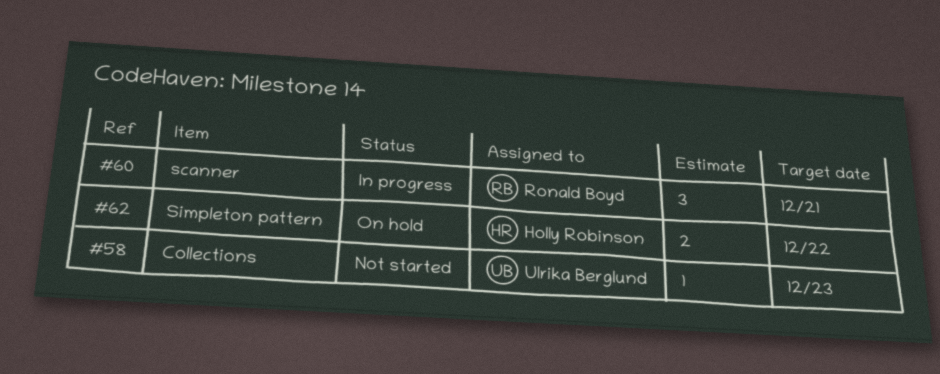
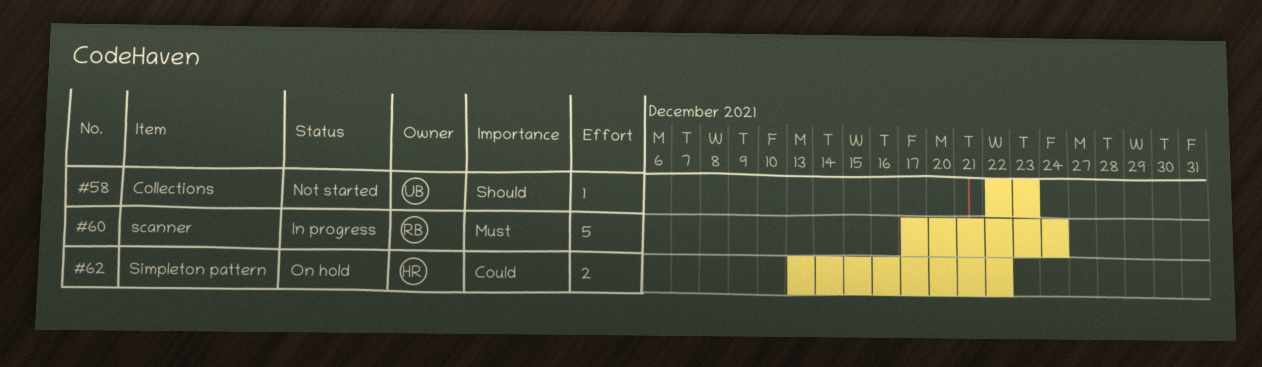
#60, estimate: 3 -> 5
#60, due: Dec 21 -> Dec 24

